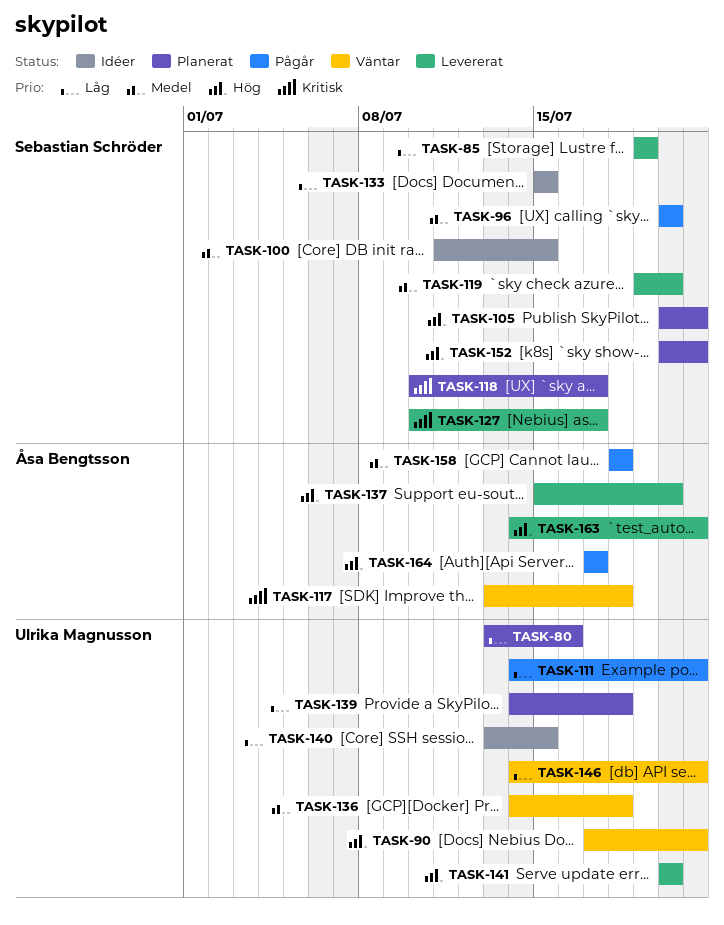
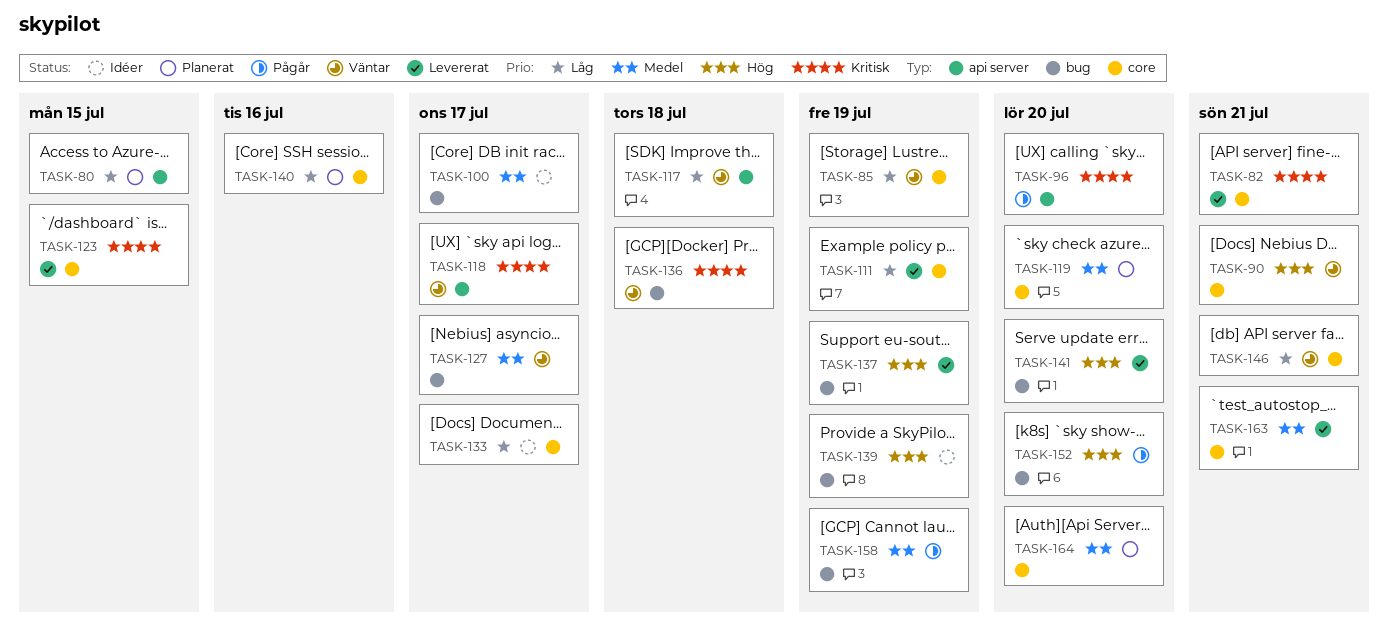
TASK-80, due: Jul 16 -> Jul 15
TASK-82: none -> present
TASK-85, status: Levererat -> Väntar
TASK-96, priority: Medel -> Kritisk
TASK-100, due: Jul 15 -> Jul 17
TASK-105: present -> none
TASK-111, status: Pågår -> Levererat
TASK-111, due: Jul 21 -> Jul 19
TASK-117, priority: Kritisk -> Låg
TASK-118, status: Planerat -> Väntar
TASK-119, status: Levererat -> Planerat
TASK-123: none -> present
TASK-127, status: Levererat -> Väntar
TASK-127, priority: Kritisk -> Medel
TASK-133, due: Jul 15 -> Jul 17
TASK-136, priority: Medel -> Kritisk
TASK-137, due: Jul 20 -> Jul 19
TASK-139, status: Planerat -> Idéer
TASK-139, priority: Låg -> Hög
TASK-139, due: Jul 18 -> Jul 19
TASK-140, status: Idéer -> Planerat
TASK-140, due: Jul 15 -> Jul 16
TASK-152, status: Planerat -> Pågår
TASK-152, due: Jul 21 -> Jul 20
TASK-158, due: Jul 18 -> Jul 19
TASK-163, priority: Hög -> Medel
TASK-164, status: Pågår -> Planerat
TASK-164, priority: Hög -> Medel
TASK-164, due: Jul 17 -> Jul 20

